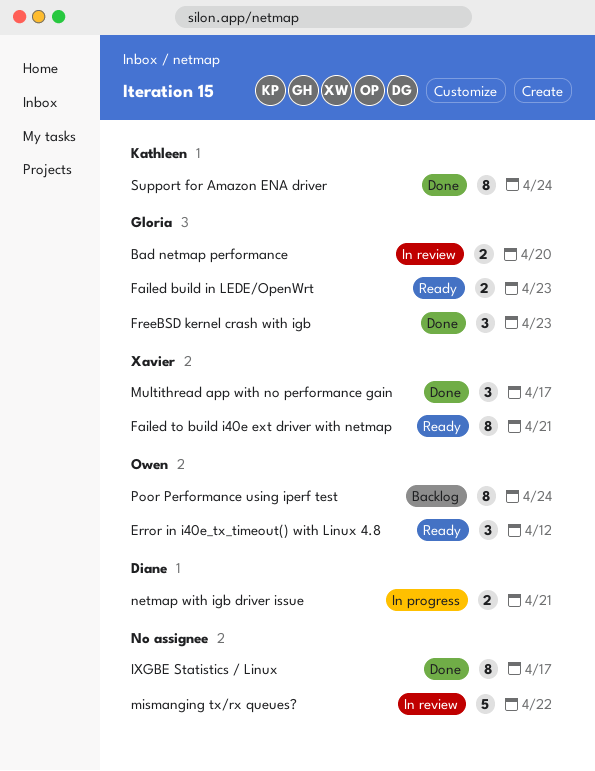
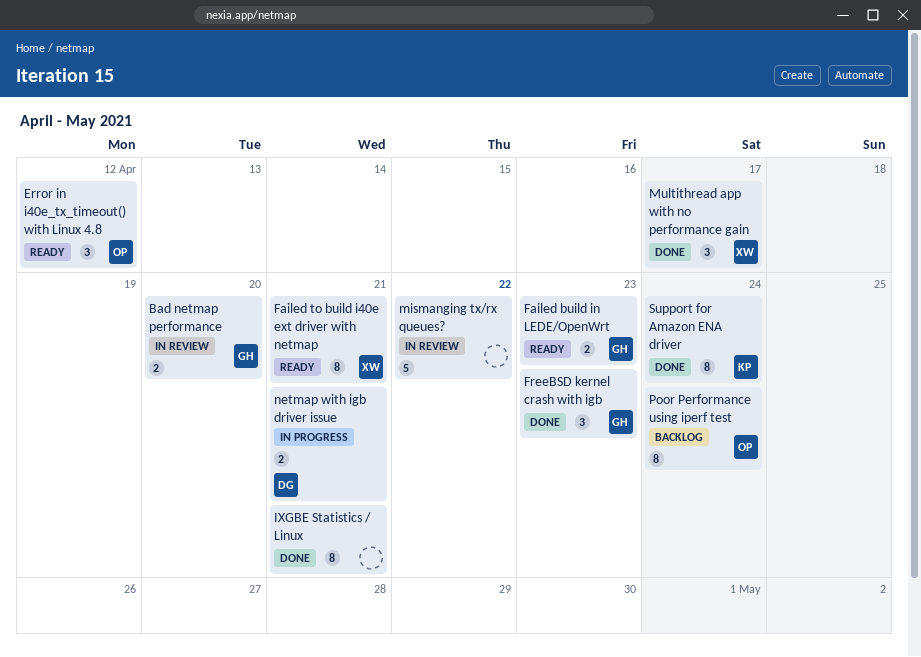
IXGBE Statistics / Linux, due: Apr 17 -> Apr 21

